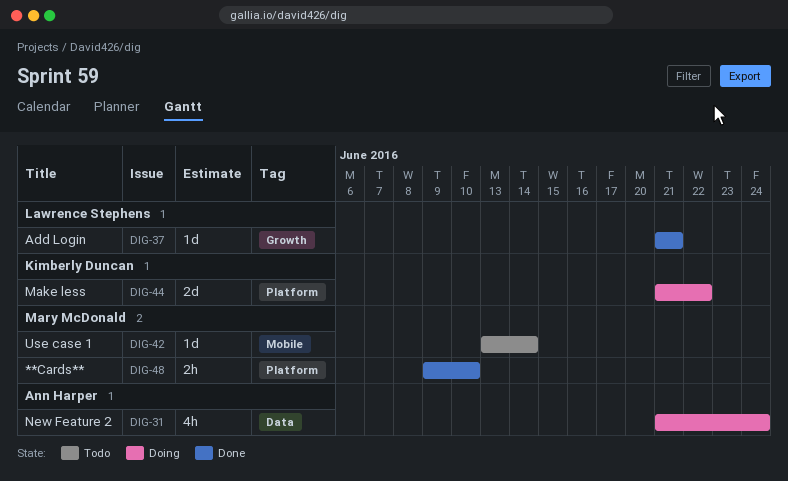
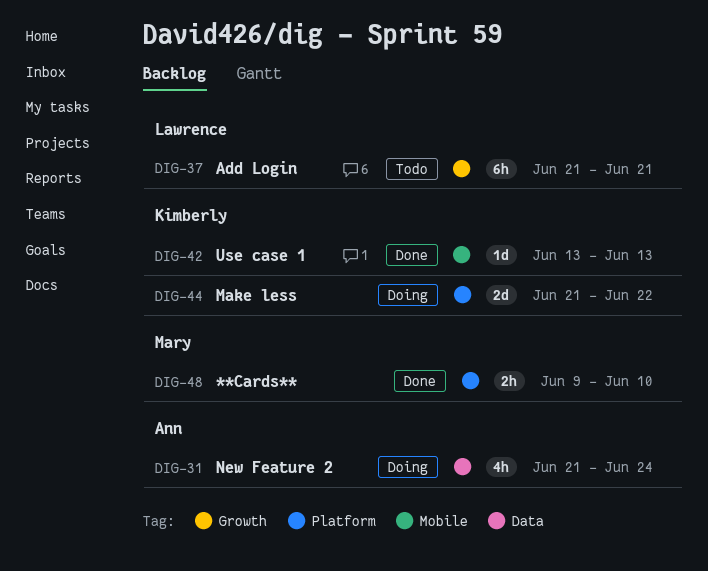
DIG-37, status: Done -> Todo
DIG-37, estimate: 1d -> 6h
DIG-42, status: Todo -> Done
DIG-42, owner: Mary McDonald -> Kimberly Duncan
DIG-42, due: Jun 14 -> Jun 13

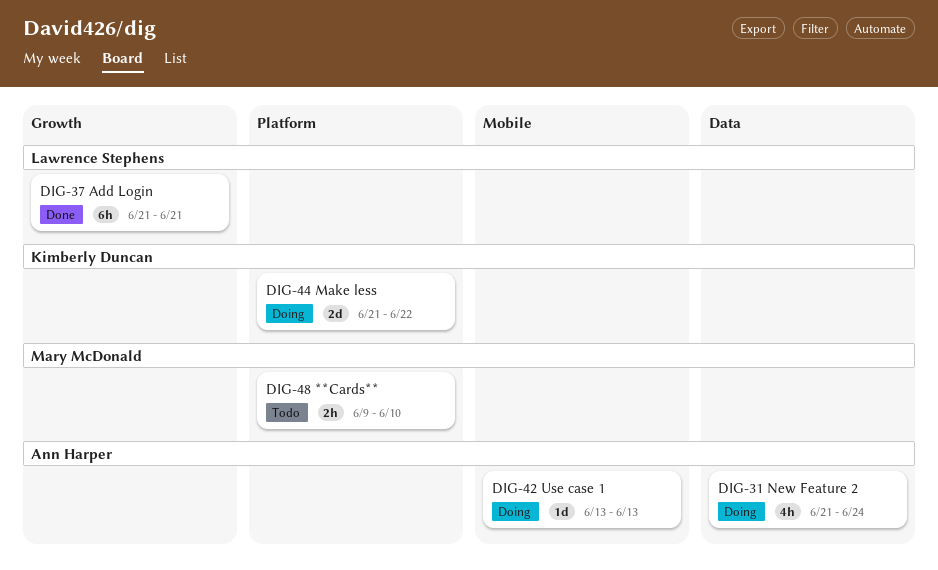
DIG-37, status: Todo -> Done
DIG-42, status: Done -> Doing
DIG-42, owner: Kimberly Duncan -> Ann Harper
DIG-48, status: Done -> Todo

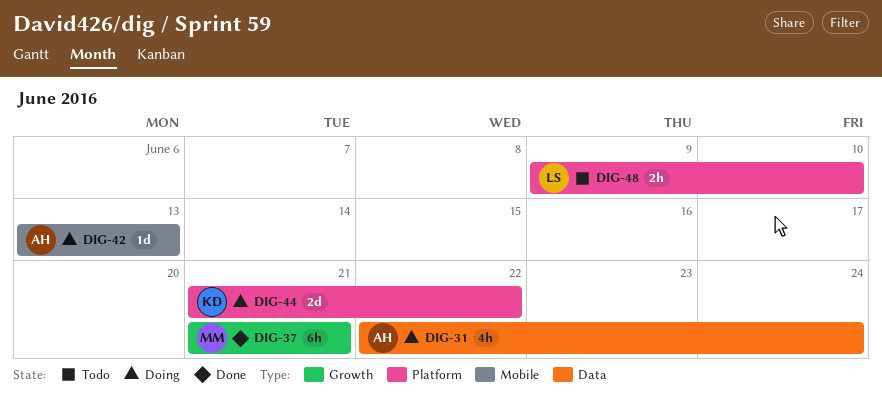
DIG-31, start: Jun 21 -> Jun 22
DIG-37, owner: Lawrence Stephens -> Mary McDonald
DIG-48, owner: Mary McDonald -> Lawrence Stephens

